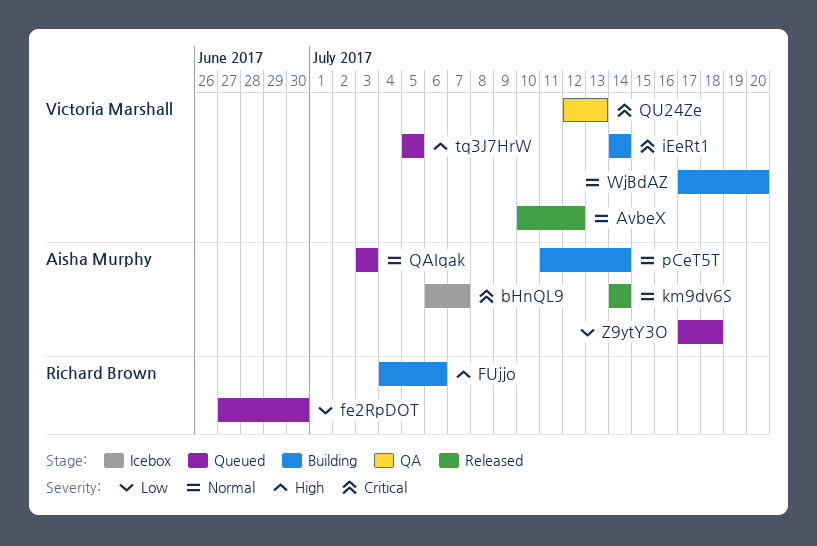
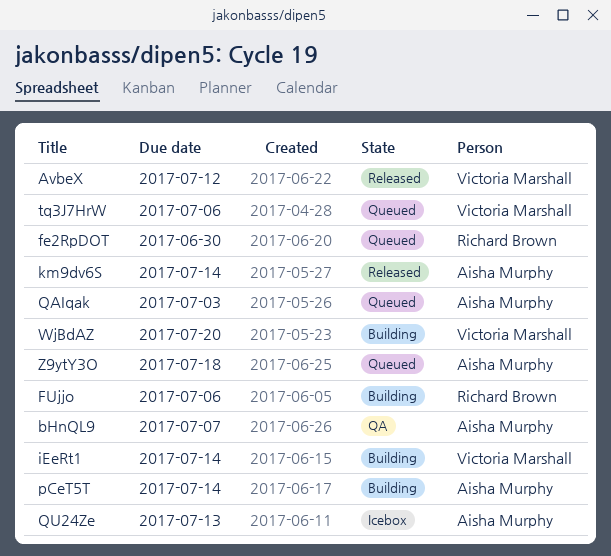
bHnQL9, status: Icebox -> QA
QU24Ze, status: QA -> Icebox
QU24Ze, owner: Victoria Marshall -> Aisha Murphy
tq3J7HrW, due: Jul 5 -> Jul 6

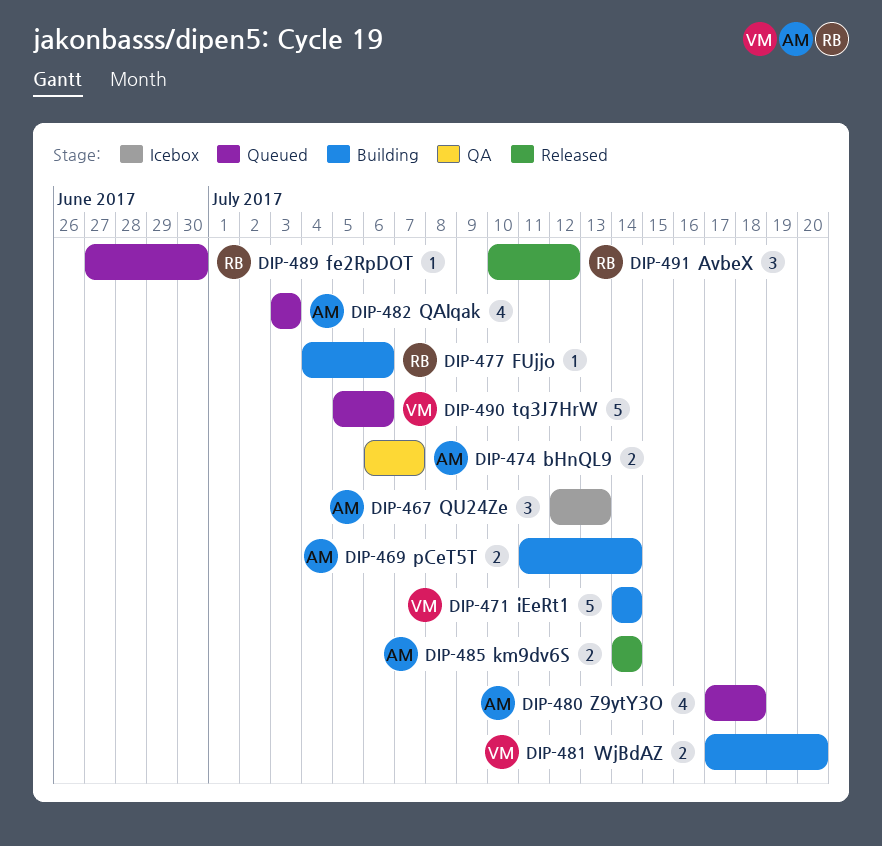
AvbeX, owner: Victoria Marshall -> Richard Brown

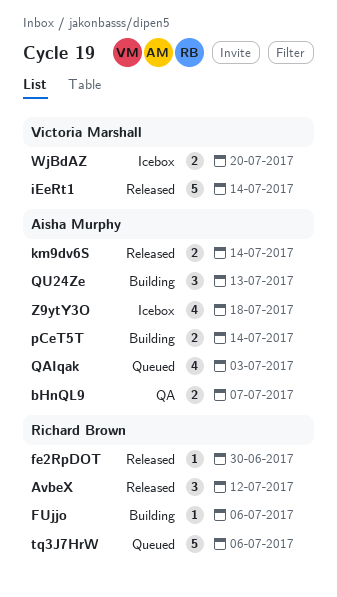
fe2RpDOT, status: Queued -> Released
iEeRt1, status: Building -> Released
QU24Ze, status: Icebox -> Building
tq3J7HrW, owner: Victoria Marshall -> Richard Brown
WjBdAZ, status: Building -> Icebox
Z9ytY3O, status: Queued -> Icebox

